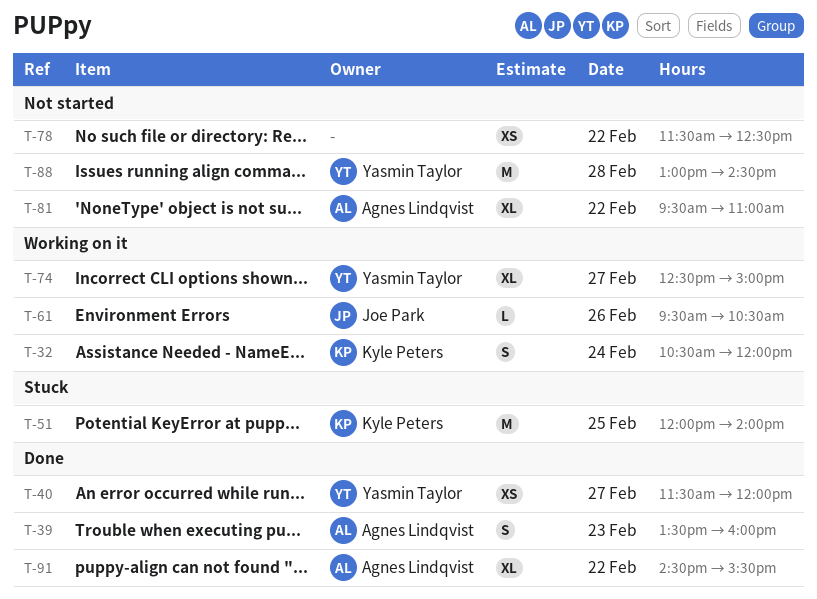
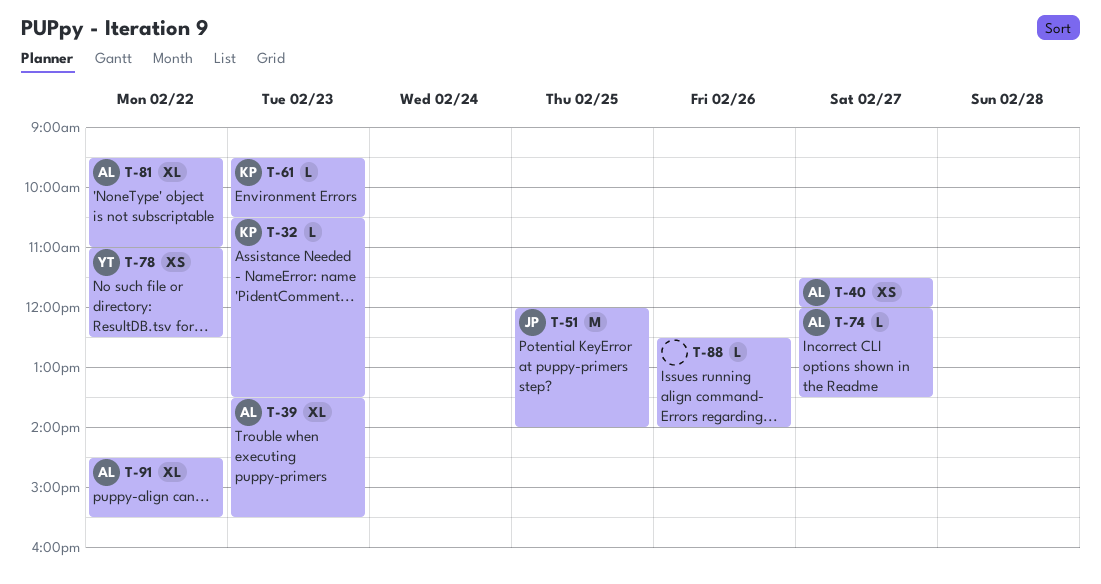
T-32, estimate: S -> L
T-32, day: Feb 24 -> Feb 23
T-32, ends: 12:00 -> 13:30
T-39, estimate: S -> XL
T-39, ends: 16:00 -> 15:30
T-40, owner: Yasmin Taylor -> Agnes Lindqvist
T-51, owner: Kyle Peters -> Joe Park
T-61, owner: Joe Park -> Kyle Peters
T-61, day: Feb 26 -> Feb 23
T-74, owner: Yasmin Taylor -> Agnes Lindqvist
T-74, estimate: XL -> L
T-74, begins: 12:30 -> 12:00
T-74, ends: 15:00 -> 13:30
T-78, owner: none -> Yasmin Taylor
T-78, begins: 11:30 -> 11:00
T-88, owner: Yasmin Taylor -> none
T-88, estimate: M -> L
T-88, day: Feb 28 -> Feb 26
T-88, begins: 13:00 -> 12:30
T-88, ends: 14:30 -> 14:00

